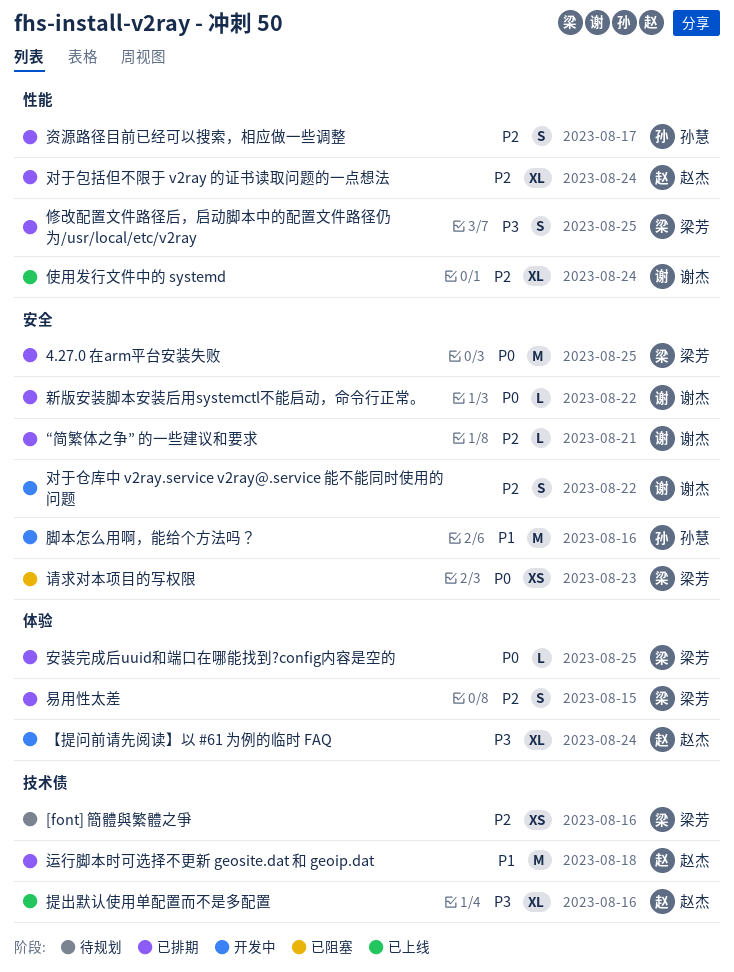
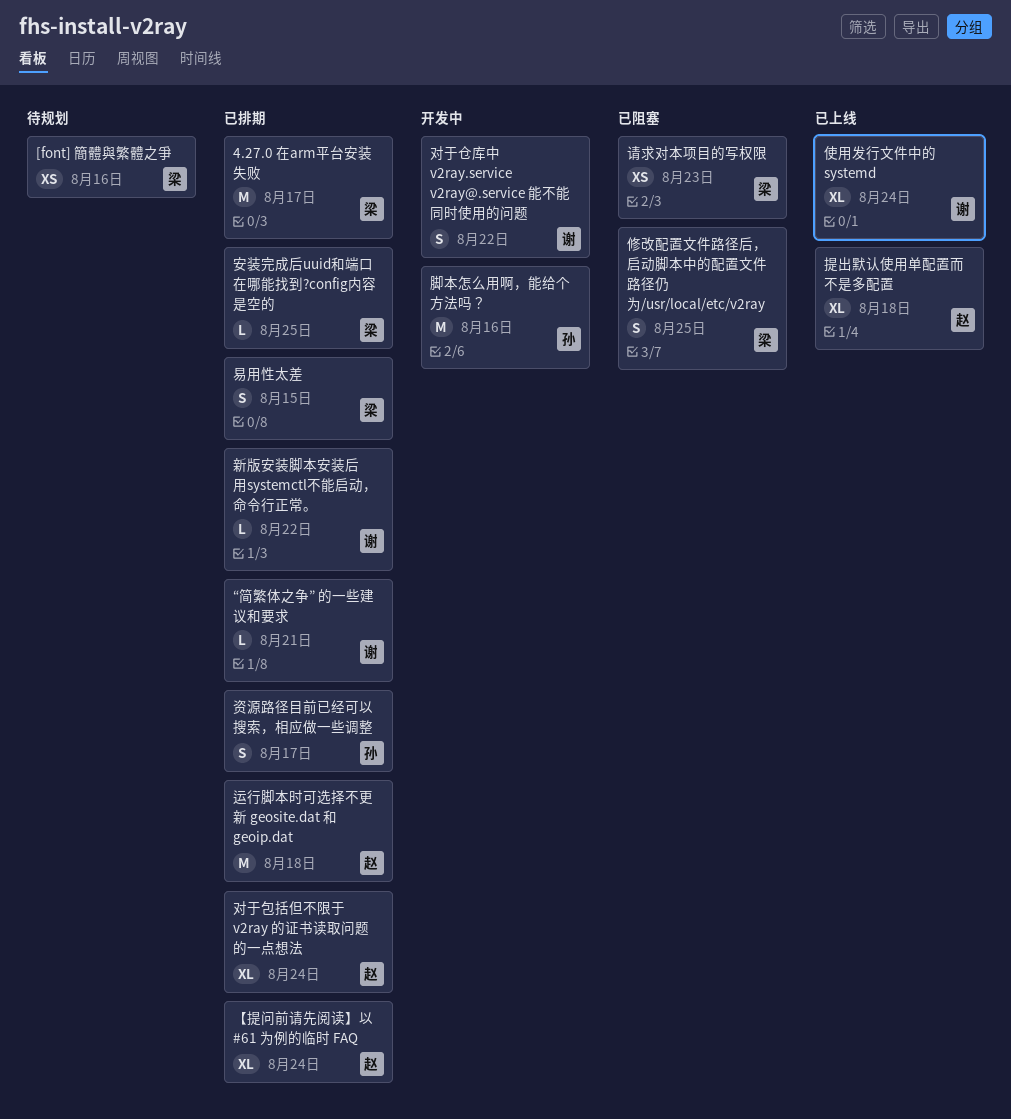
4.27.0 在arm平台安装失败, due: Aug 25 -> Aug 17
【提问前请先阅读】以 #61 为例的临时 FAQ, status: 开发中 -> 已排期
修改配置文件路径后，启动脚本中的配置文件路径仍为/usr/local/etc/v2ray, status: 已排期 -> 已阻塞
提出默认使用单配置而不是多配置, due: Aug 16 -> Aug 18

